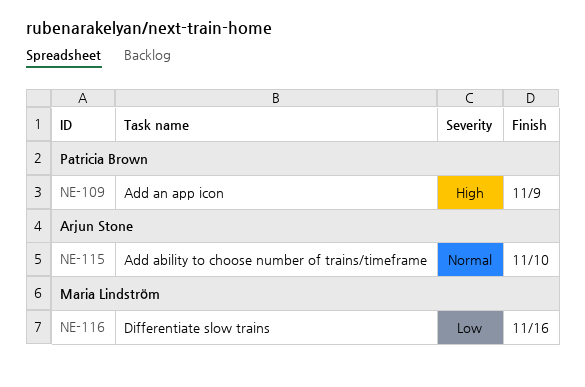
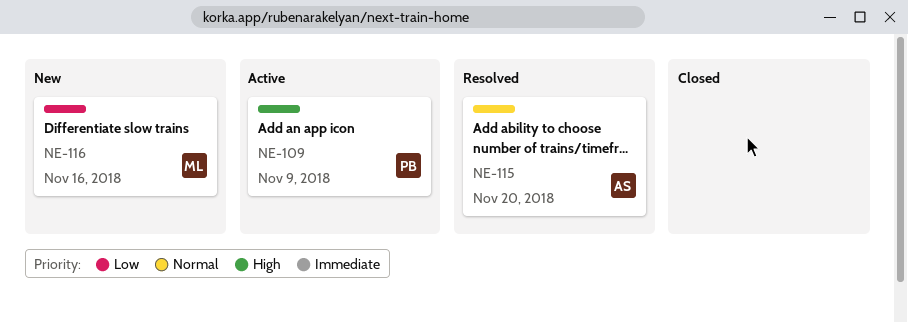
NE-115, due: Nov 10 -> Nov 20

